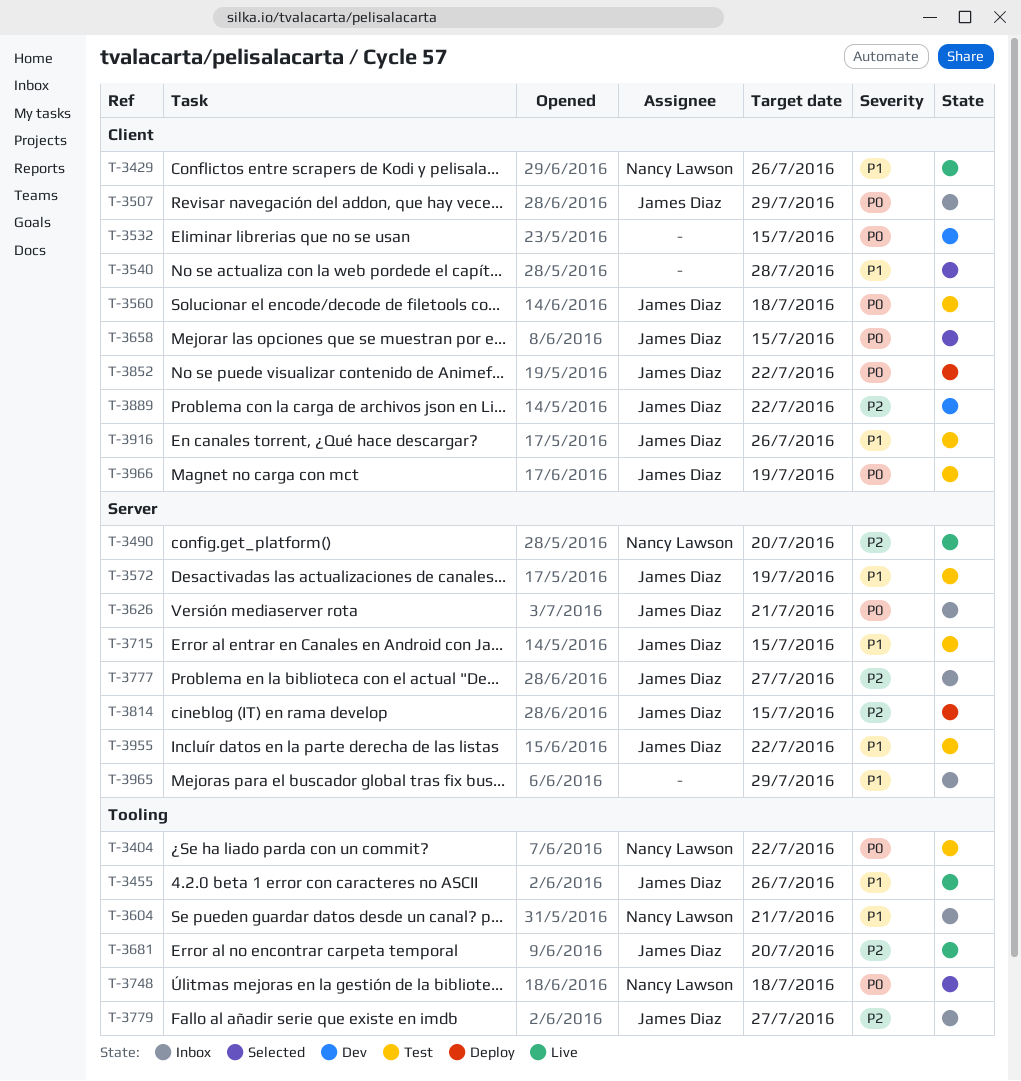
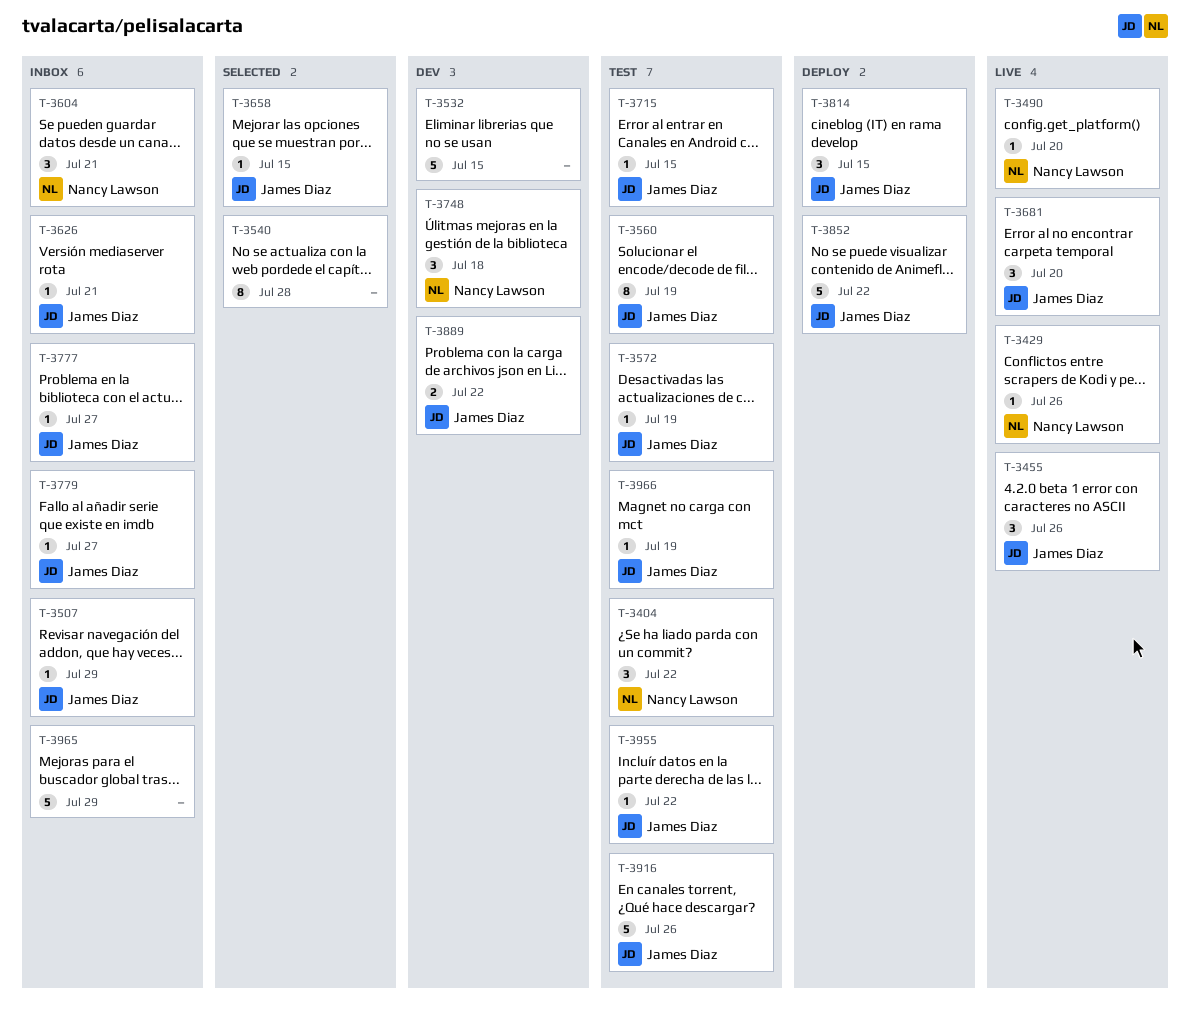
T-3560, due: Jul 18 -> Jul 19
T-3748, status: Selected -> Dev

